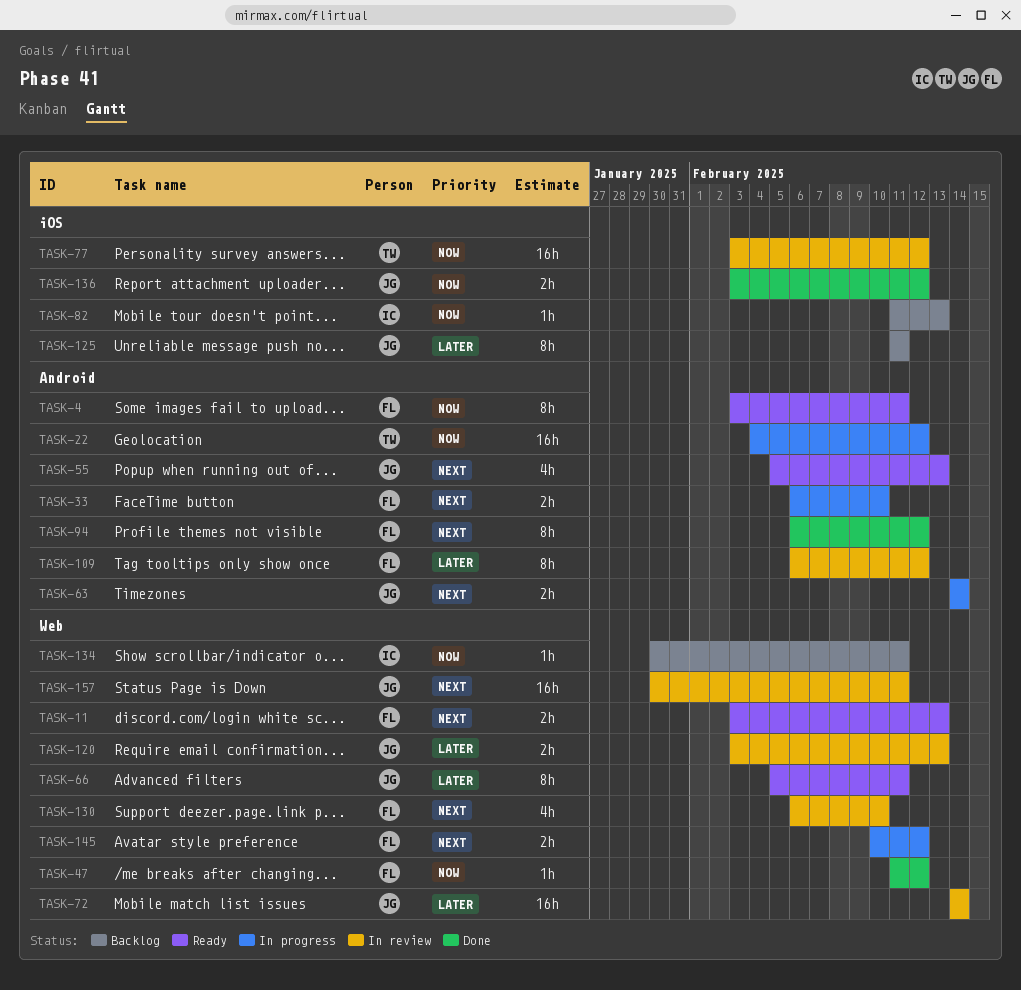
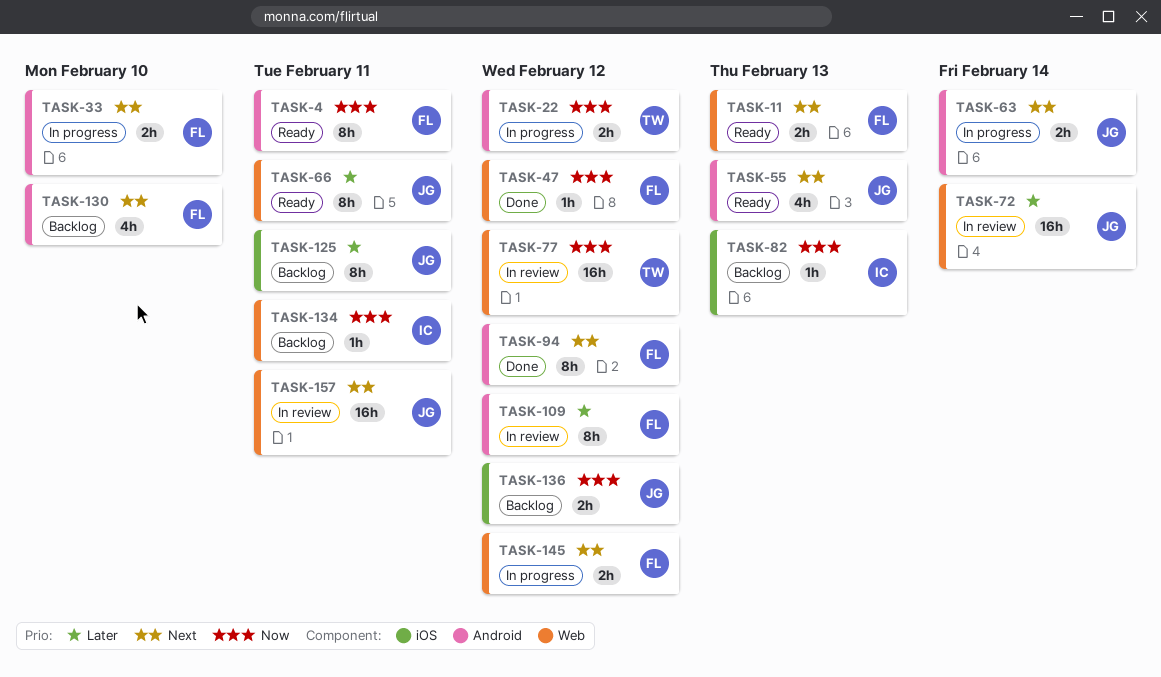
TASK-22, estimate: 16h -> 2h
TASK-77, label: iOS -> Web
TASK-120: present -> none
TASK-130, status: In review -> Backlog
TASK-130, label: Web -> Android
TASK-136, status: Done -> Backlog

